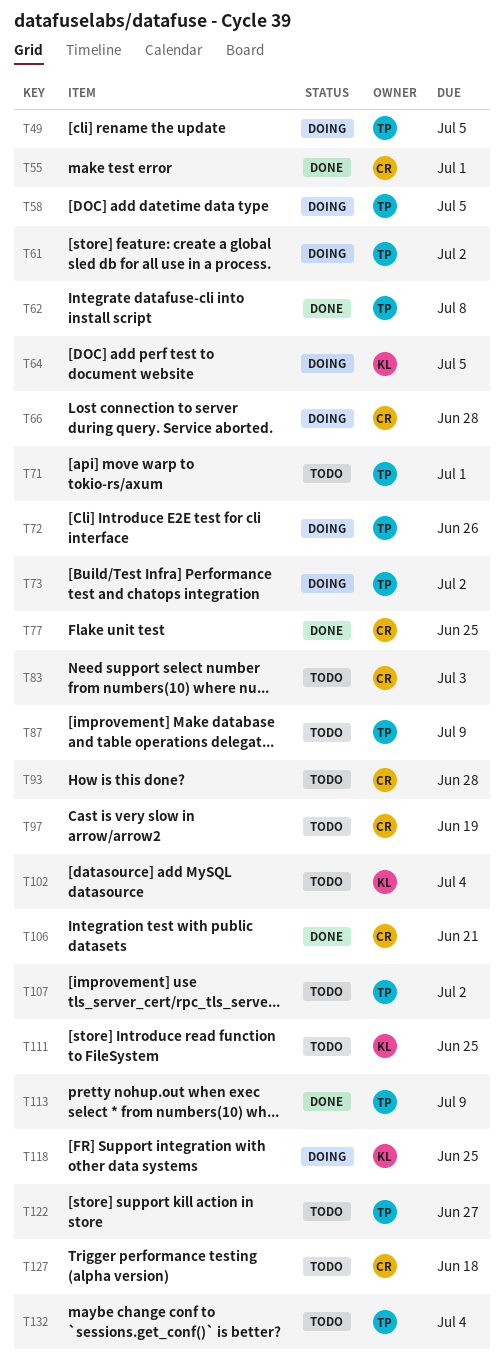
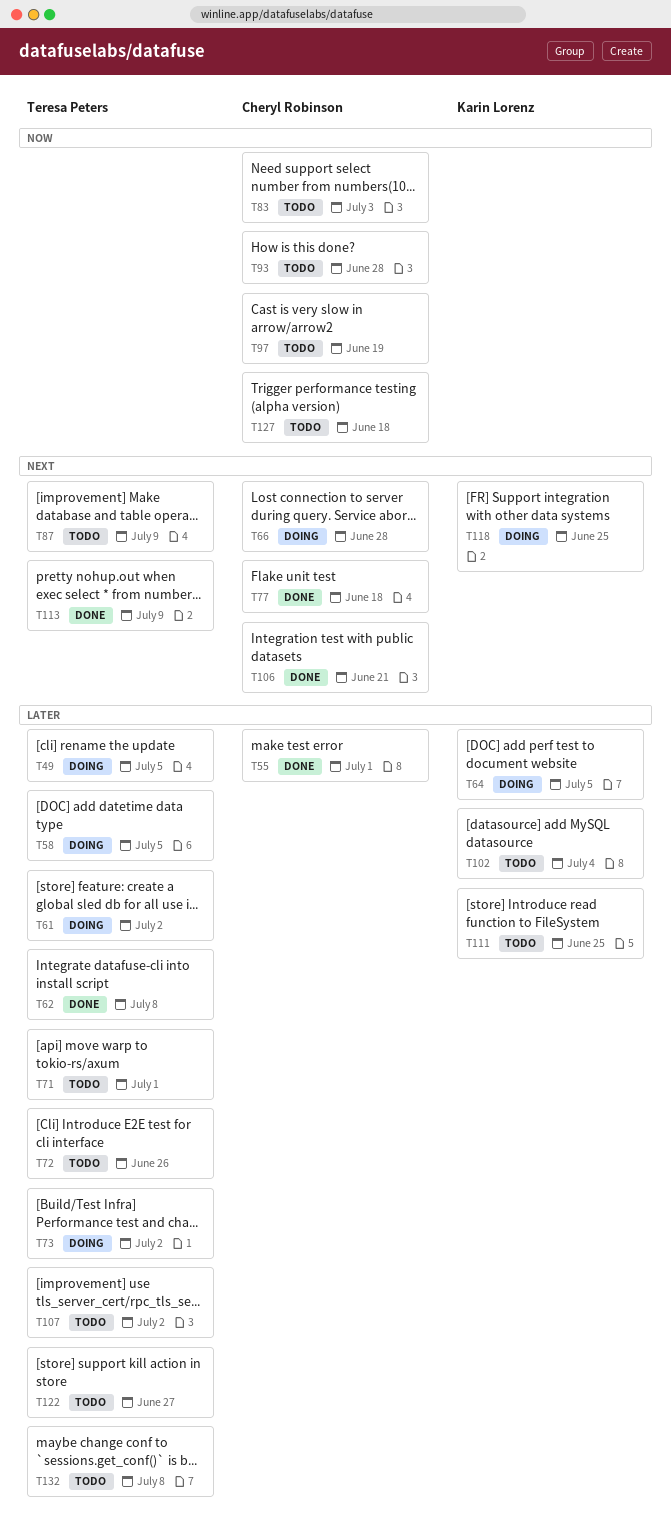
T72, status: Doing -> Todo
T77, due: Jun 25 -> Jun 18
T132, due: Jul 4 -> Jul 8

